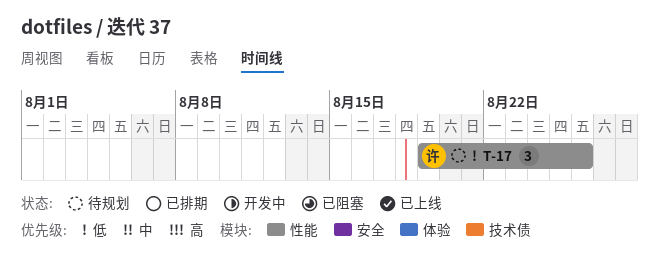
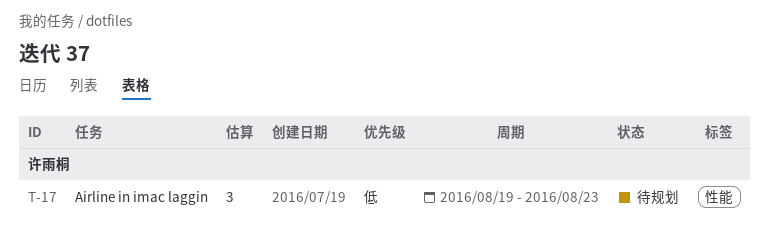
T-17, due: Aug 26 -> Aug 23

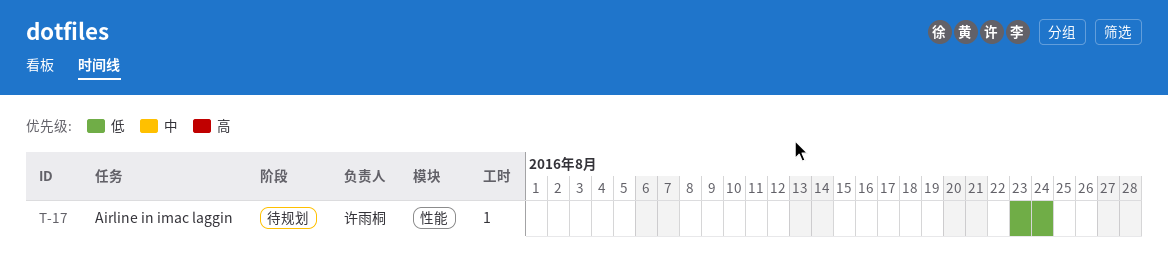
T-17, estimate: 3 -> 1
T-17, start: Aug 19 -> Aug 23
T-17, due: Aug 23 -> Aug 24

